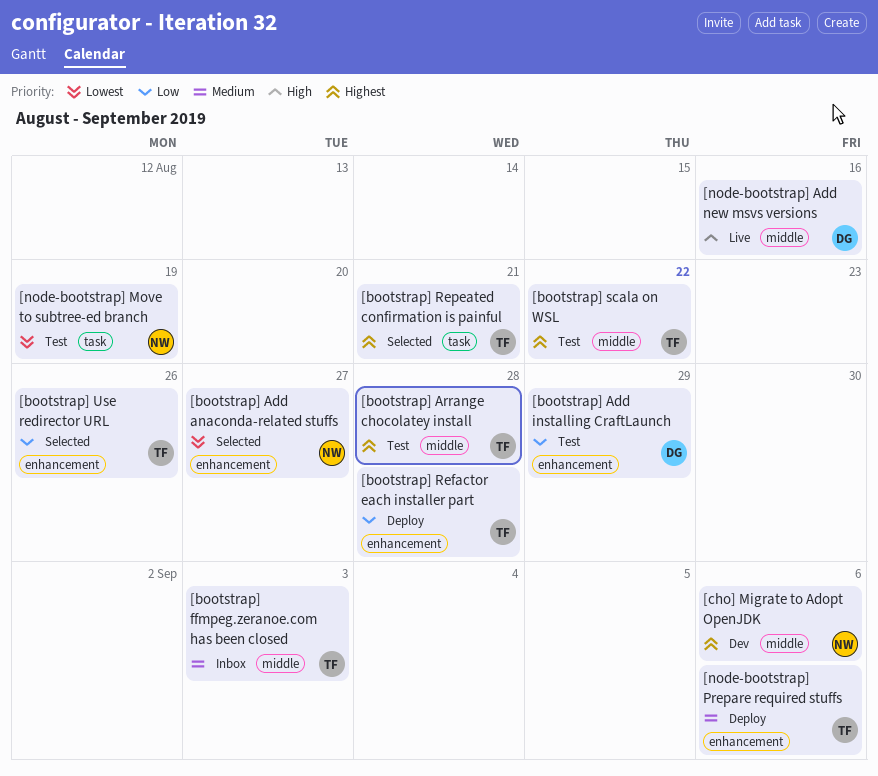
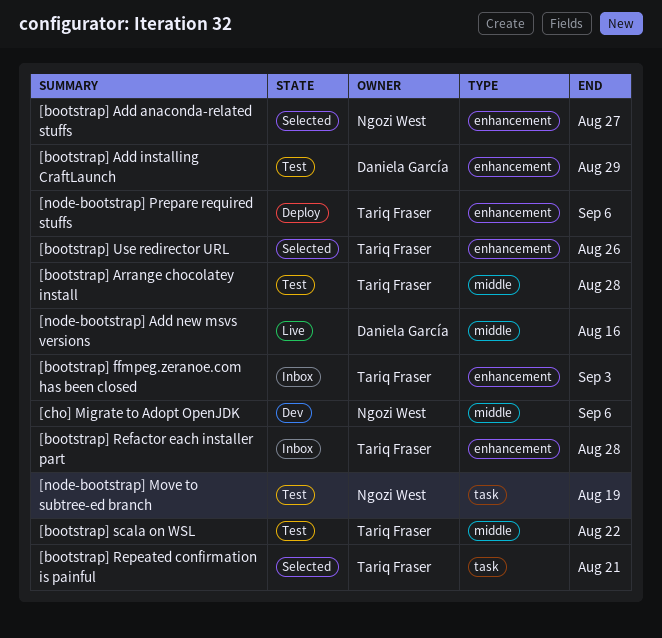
[bootstrap] ffmpeg.zeranoe.com has been closed, label: middle -> enhancement
[bootstrap] Refactor each installer part, status: Deploy -> Inbox

